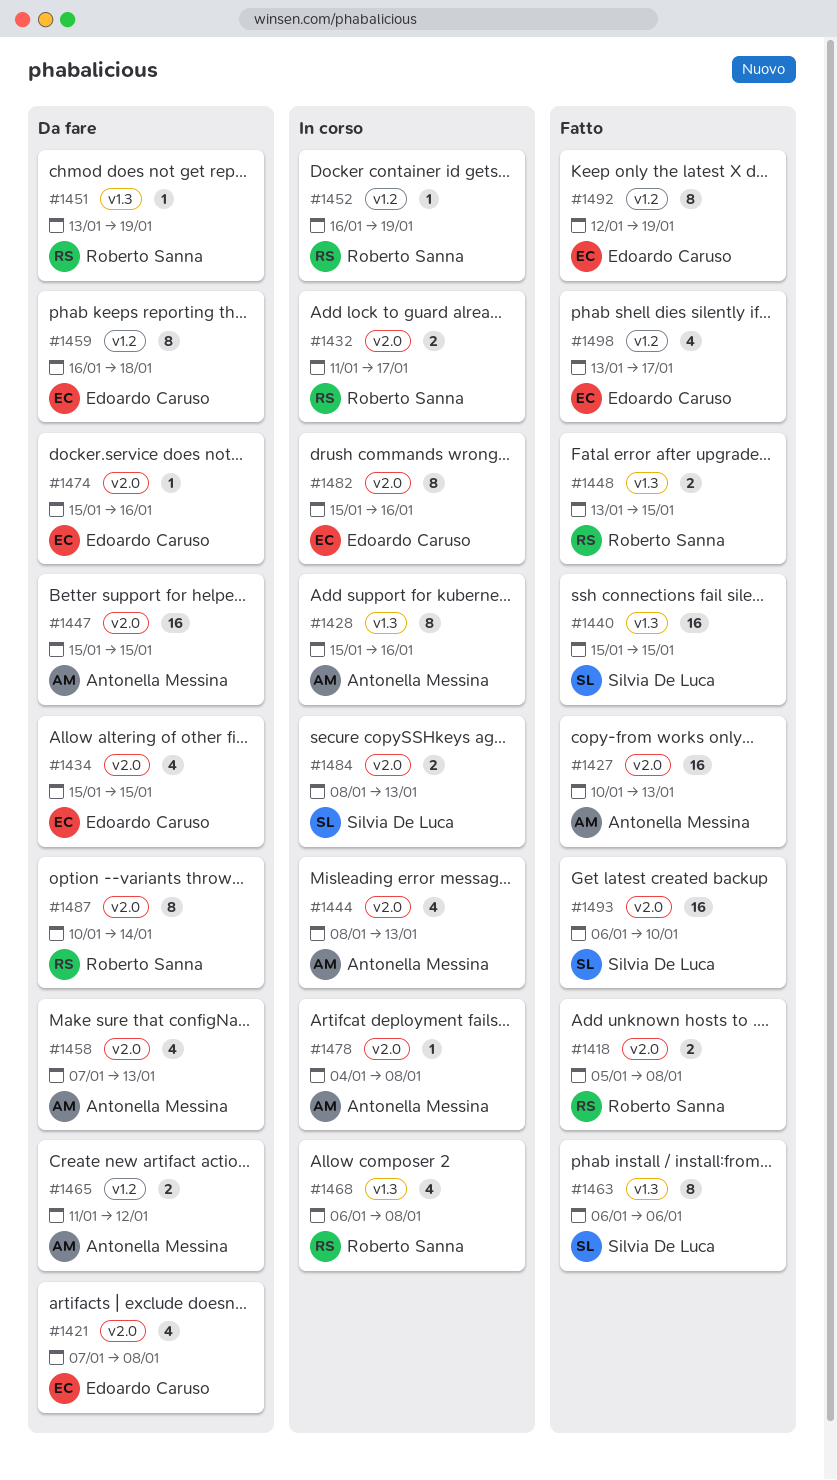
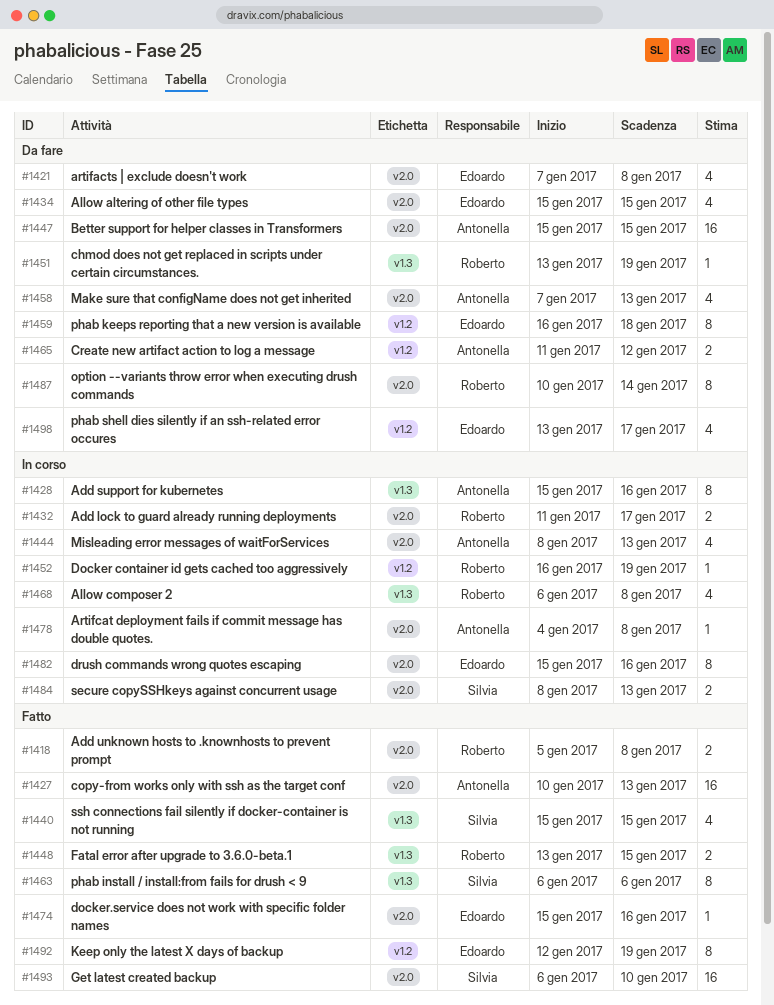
#1440, estimate: 16 -> 4
#1474, status: Da fare -> Fatto
#1498, status: Fatto -> Da fare

